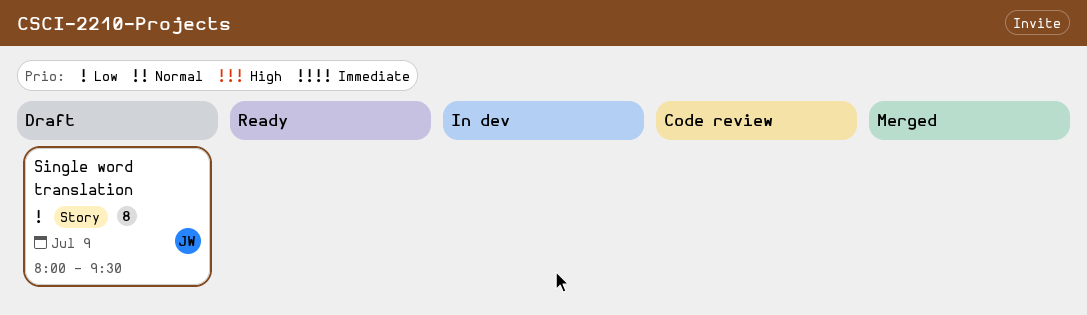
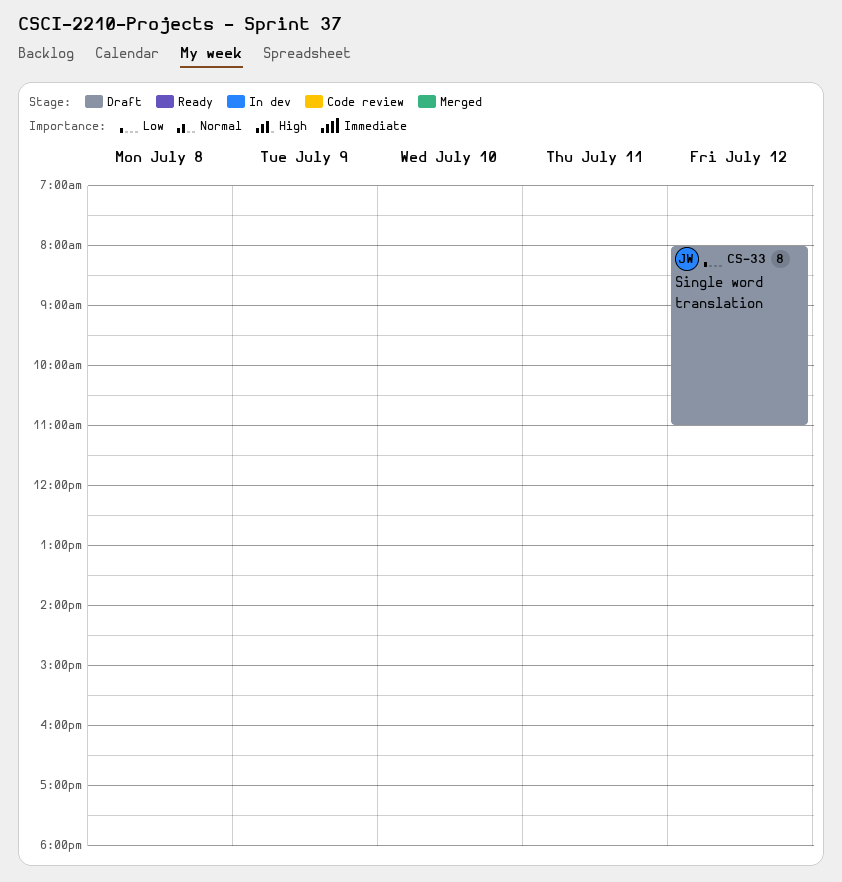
Single word translation, day: Jul 9 -> Jul 12
Single word translation, ends: 09:30 -> 11:00

